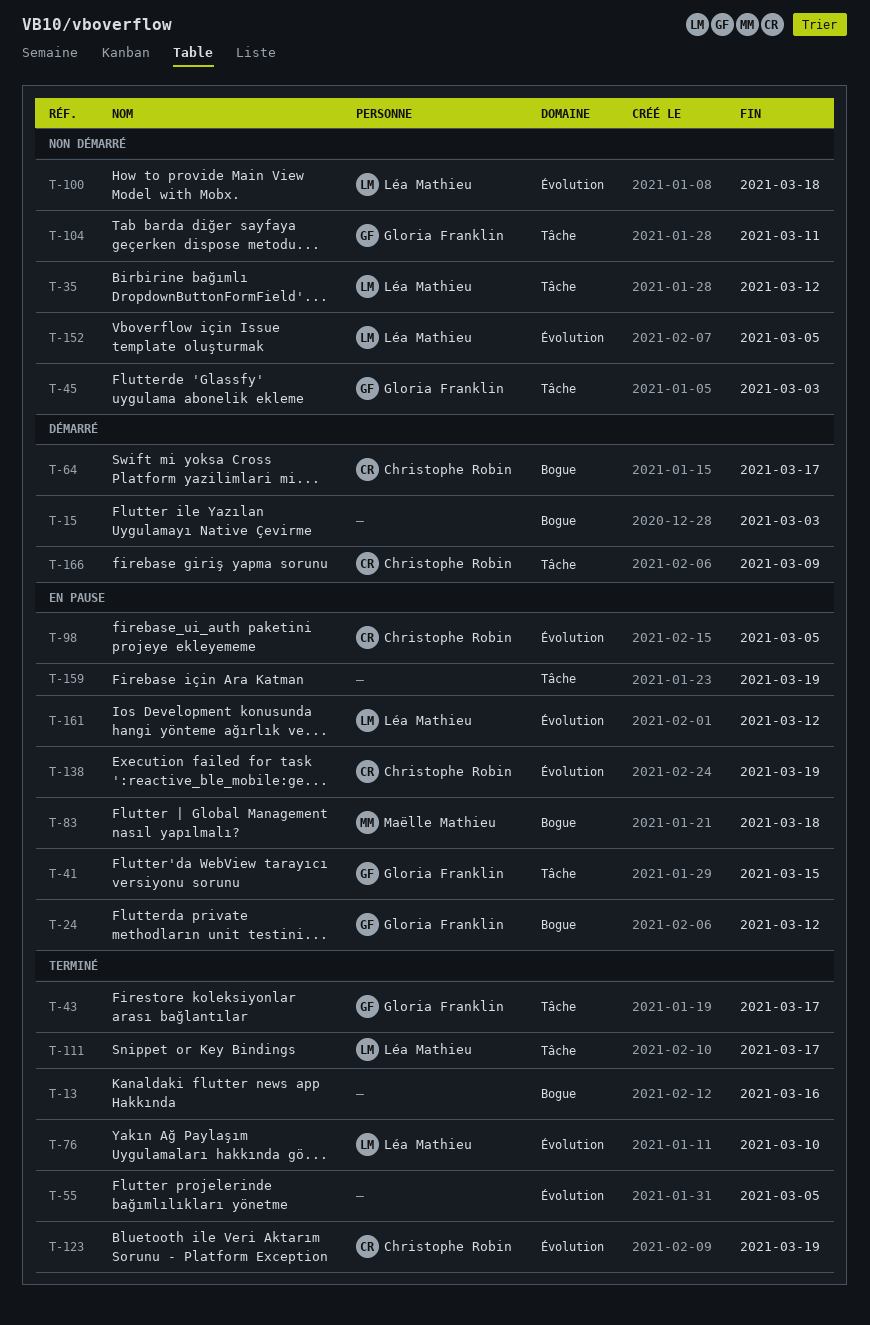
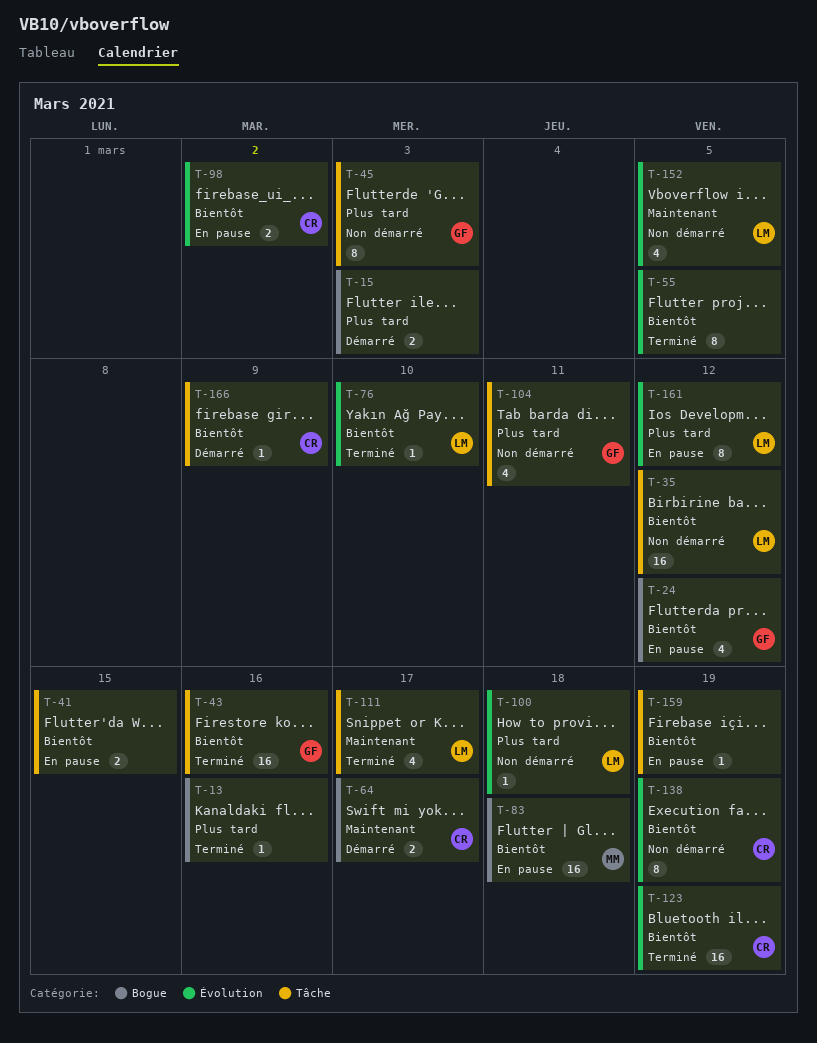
T-41, owner: Gloria Franklin -> none
T-43, due: Mar 17 -> Mar 16
T-98, due: Mar 5 -> Mar 2
T-138, status: En pause -> Non démarré

